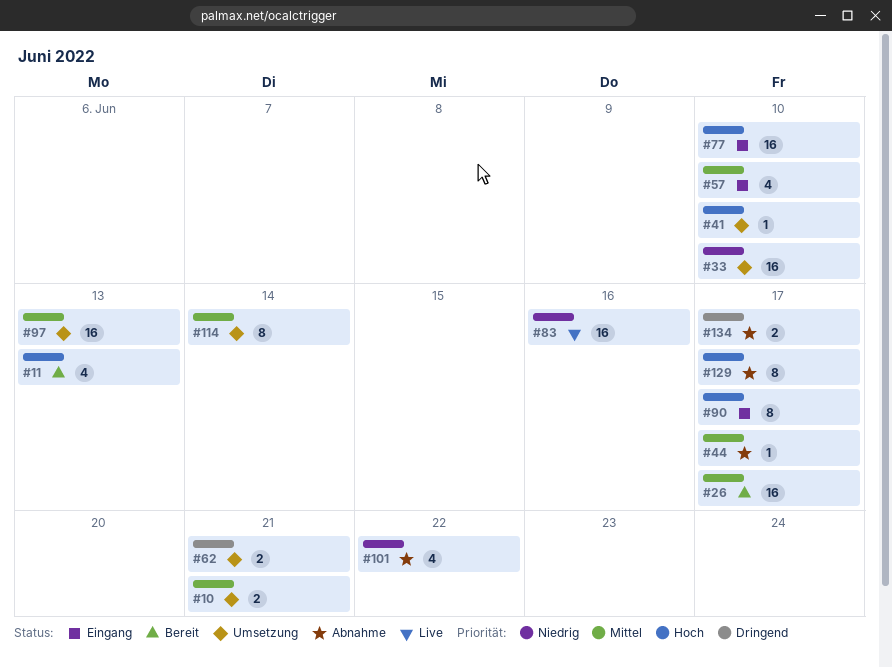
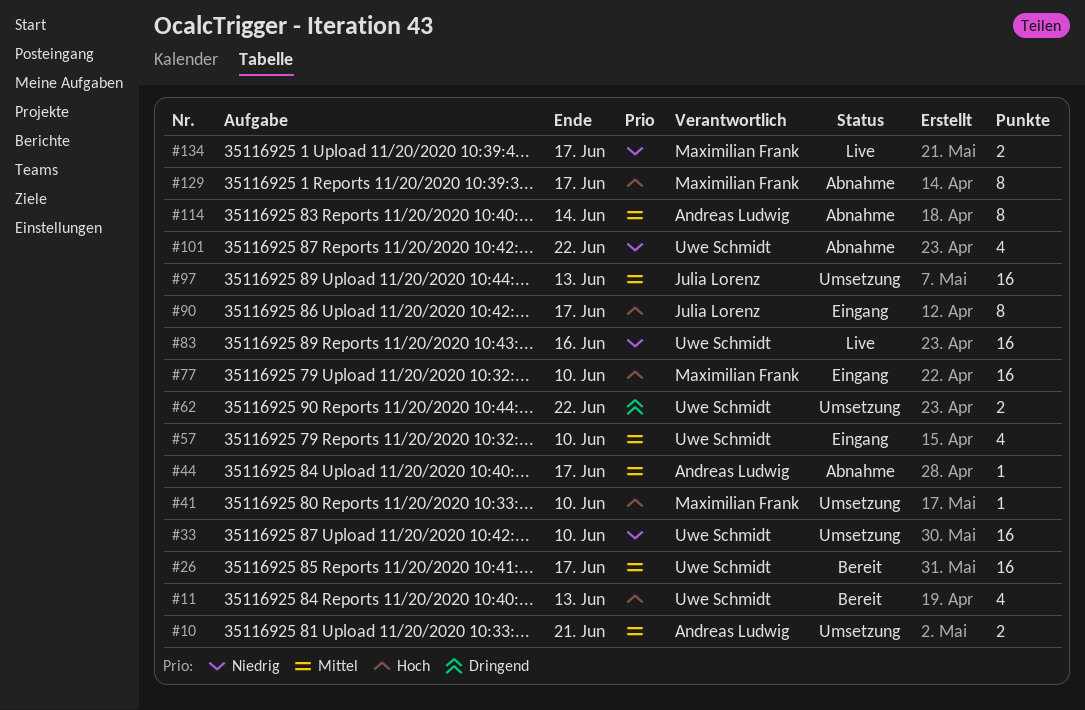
#62, due: Jun 21 -> Jun 22
#114, status: Umsetzung -> Abnahme
#134, status: Abnahme -> Live
#134, priority: Dringend -> Niedrig

